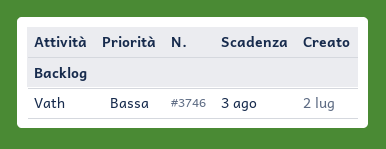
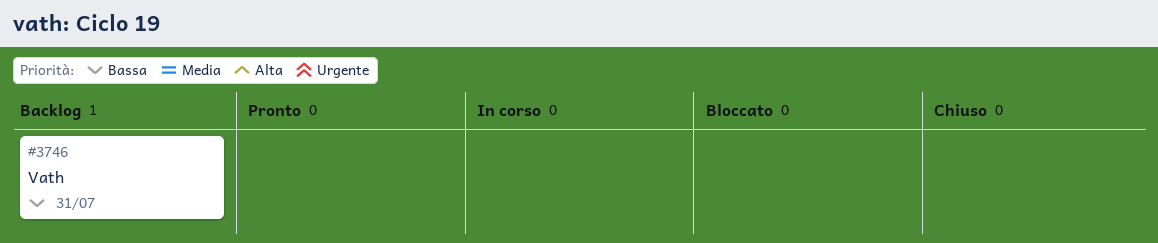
#3746, due: Aug 3 -> Jul 31

